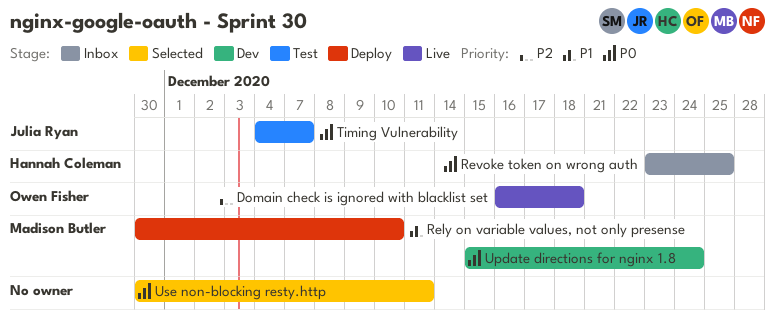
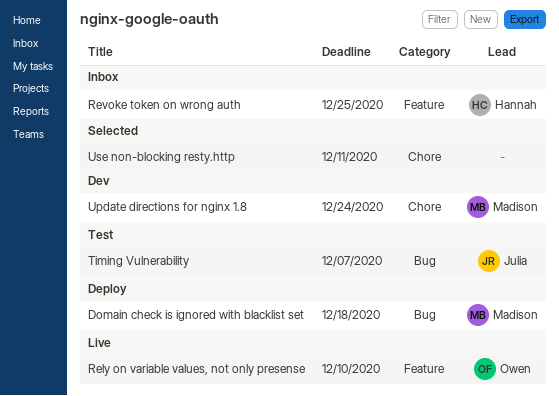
Domain check is ignored with blacklist set, status: Live -> Deploy
Domain check is ignored with blacklist set, owner: Owen Fisher -> Madison Butler
Rely on variable values, not only presense, status: Deploy -> Live
Rely on variable values, not only presense, owner: Madison Butler -> Owen Fisher

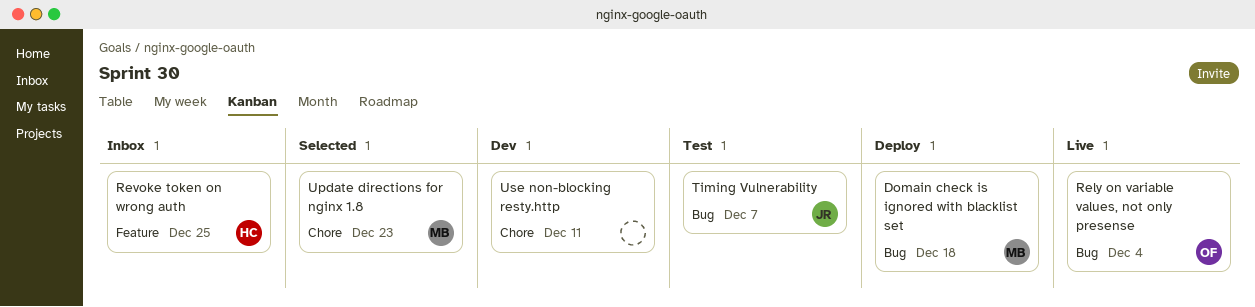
Rely on variable values, not only presense, label: Feature -> Bug
Rely on variable values, not only presense, due: Dec 10 -> Dec 4
Update directions for nginx 1.8, status: Dev -> Selected
Update directions for nginx 1.8, due: Dec 24 -> Dec 23
Use non-blocking resty.http, status: Selected -> Dev

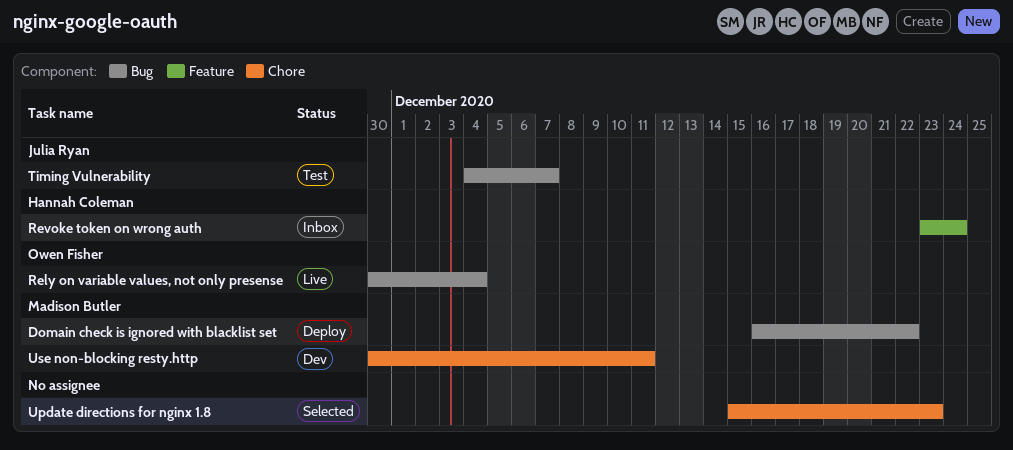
Domain check is ignored with blacklist set, due: Dec 18 -> Dec 22
Revoke token on wrong auth, due: Dec 25 -> Dec 24
Update directions for nginx 1.8, owner: Madison Butler -> none
Use non-blocking resty.http, owner: none -> Madison Butler

